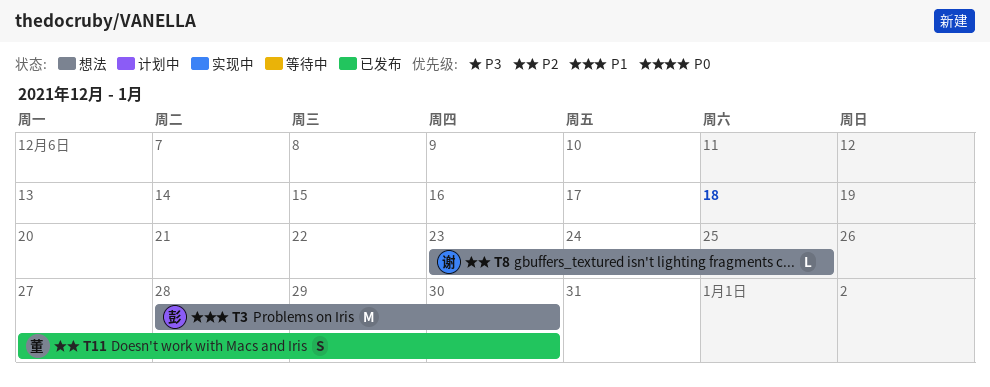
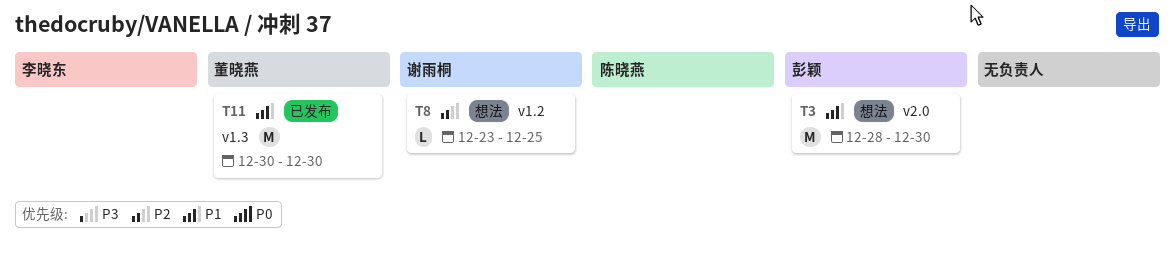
T11, priority: P2 -> P1
T11, estimate: S -> M
T11, start: Dec 27 -> Dec 30

